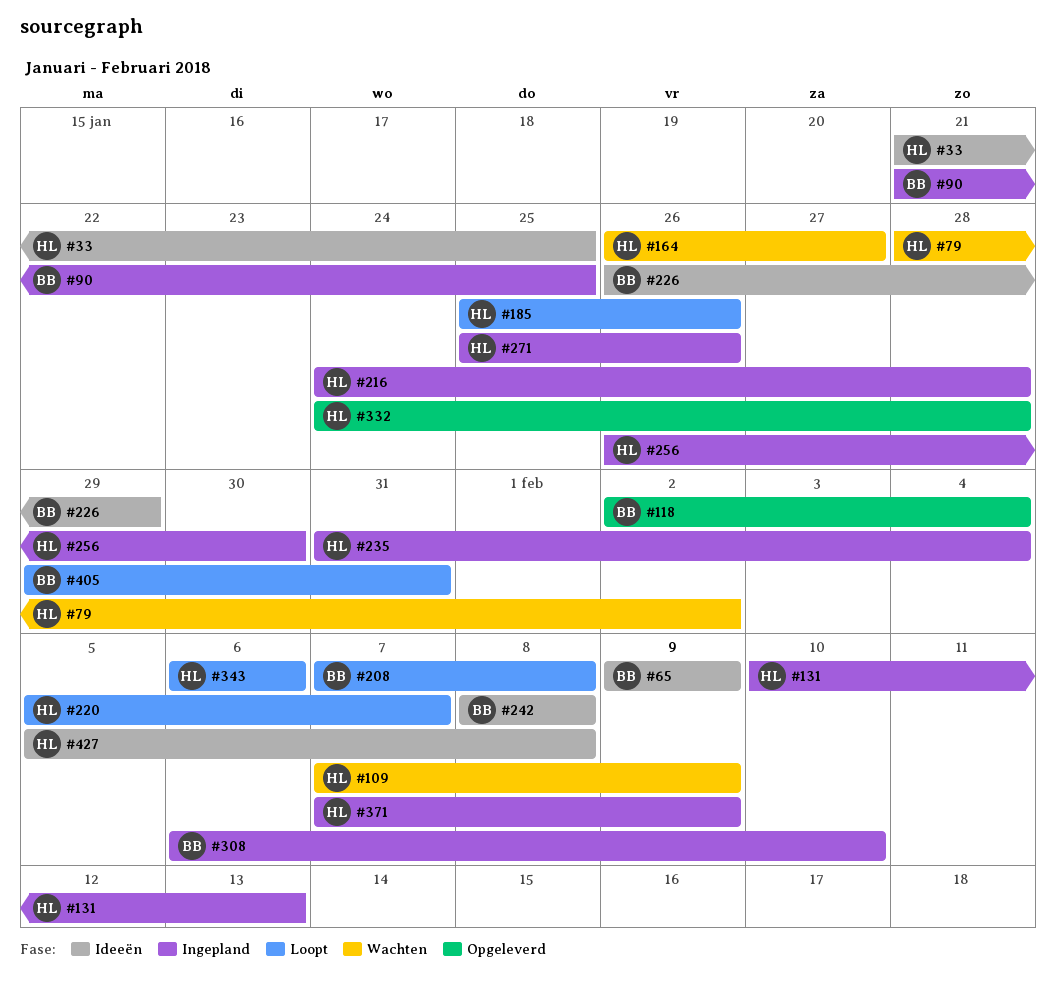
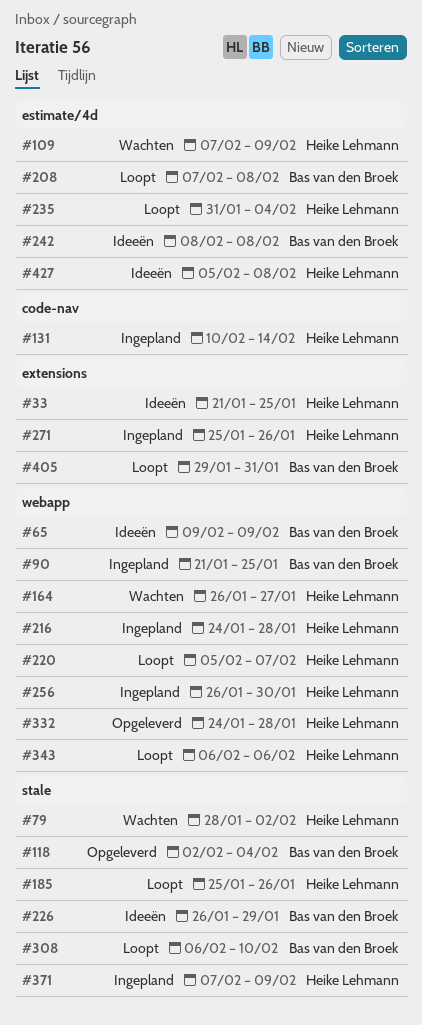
#131, due: Feb 13 -> Feb 14
#235, status: Ingepland -> Loopt
#308, status: Ingepland -> Loopt

